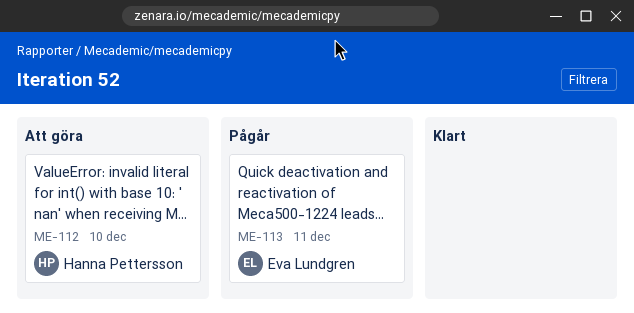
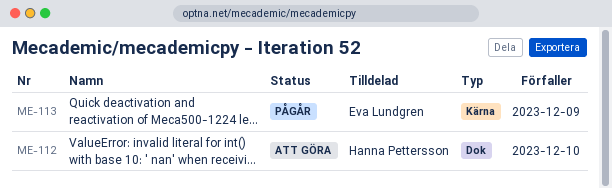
ME-113, due: Dec 11 -> Dec 9

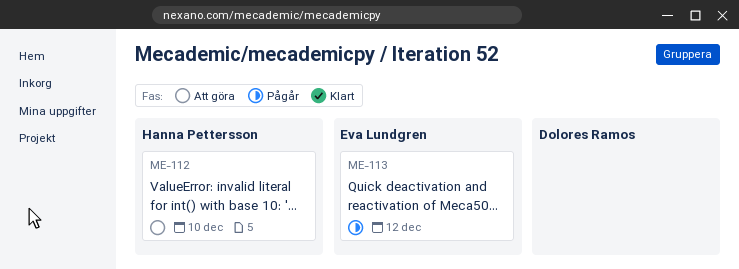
ME-113, due: Dec 9 -> Dec 12

